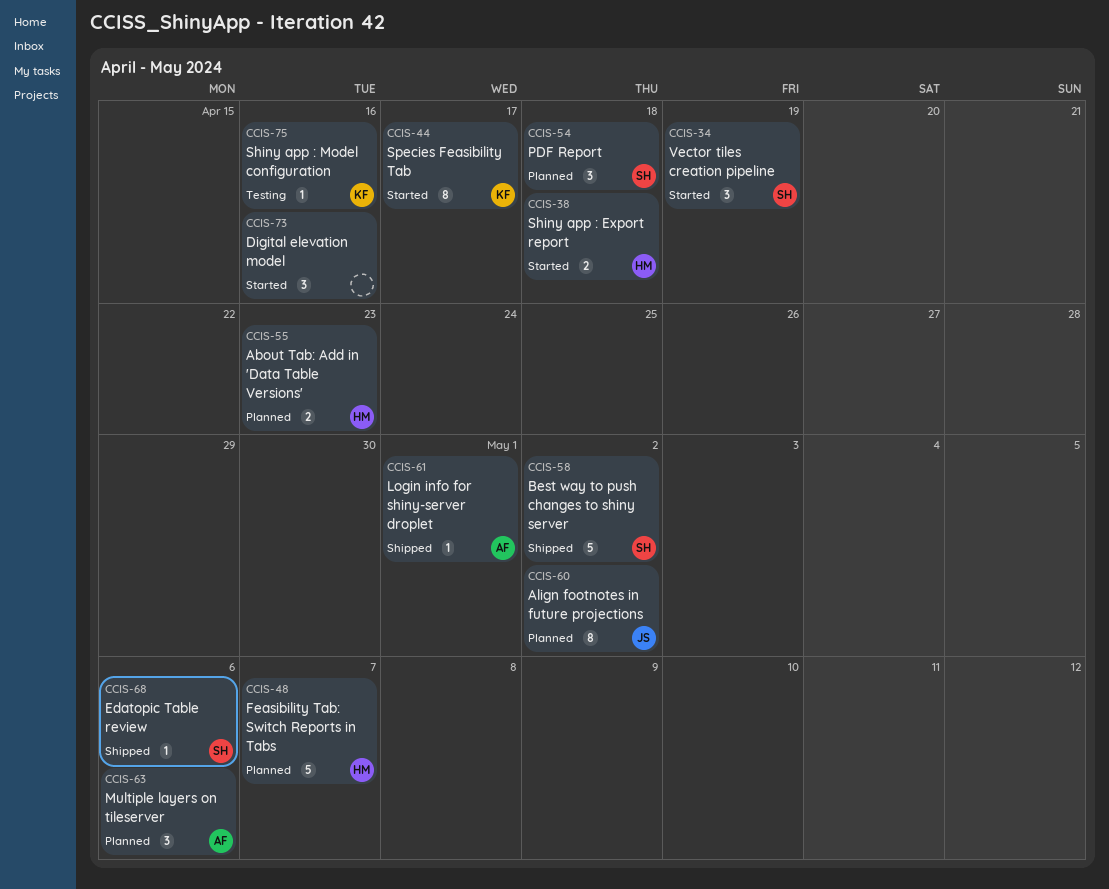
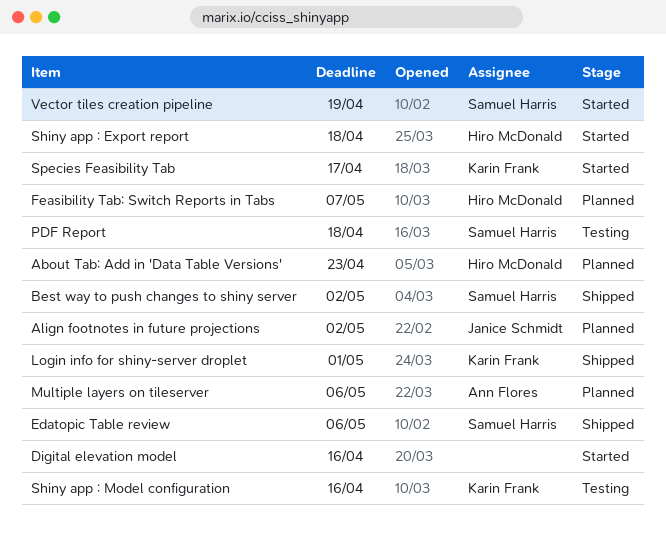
Login info for shiny-server droplet, owner: Ann Flores -> Karin Frank
PDF Report, status: Planned -> Testing

